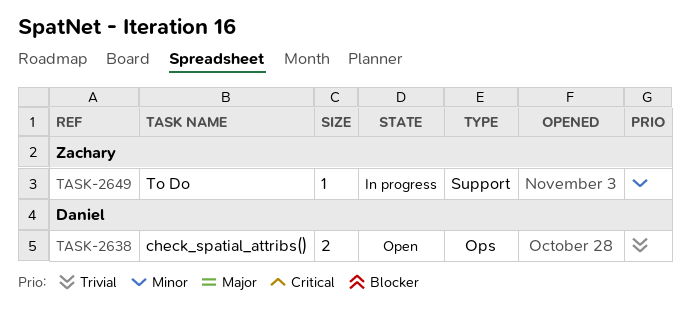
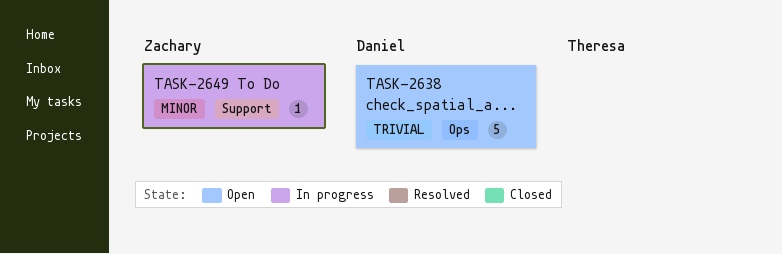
TASK-2638, estimate: 2 -> 5

